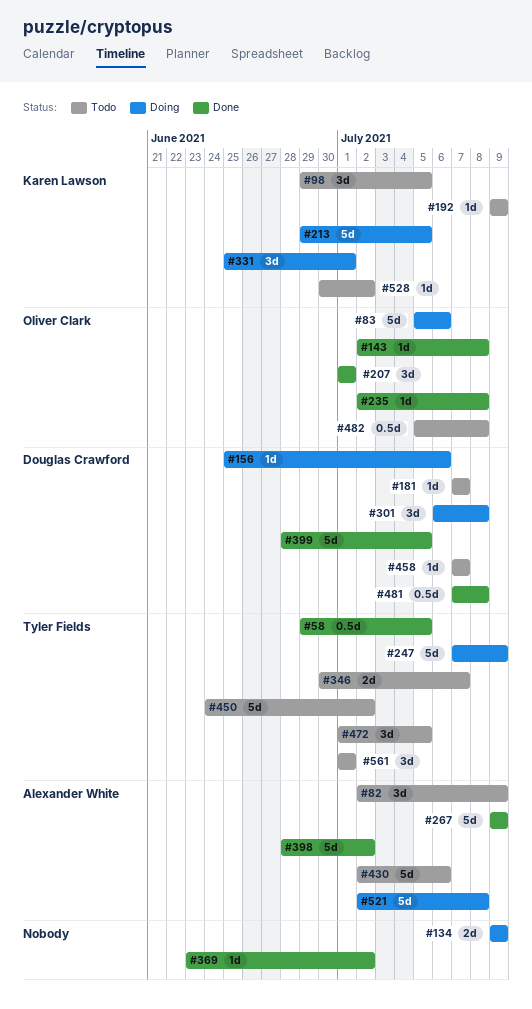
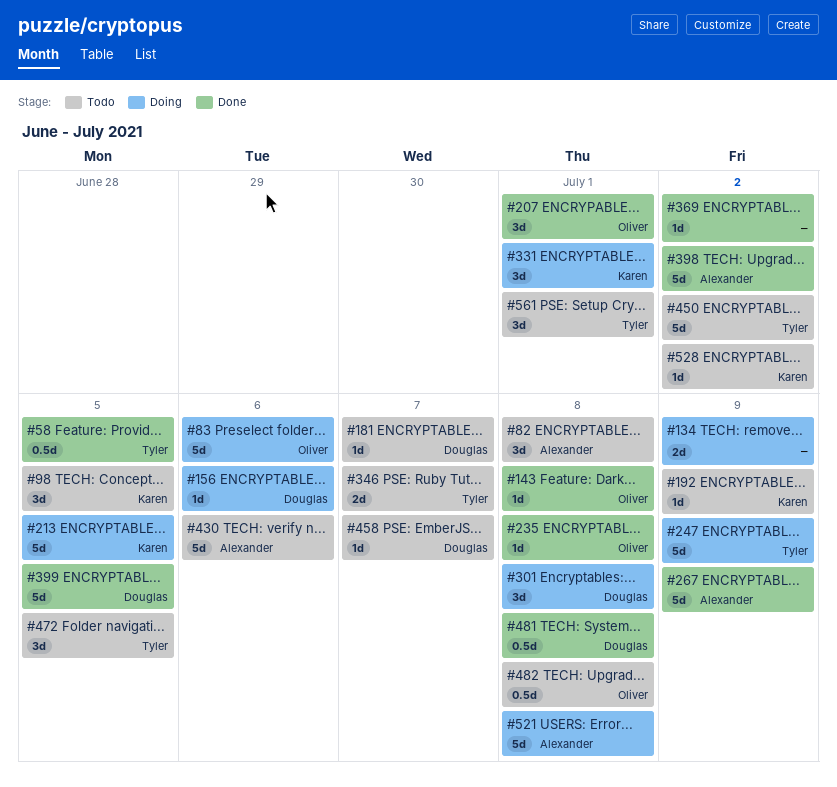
#82, due: Jul 9 -> Jul 8

